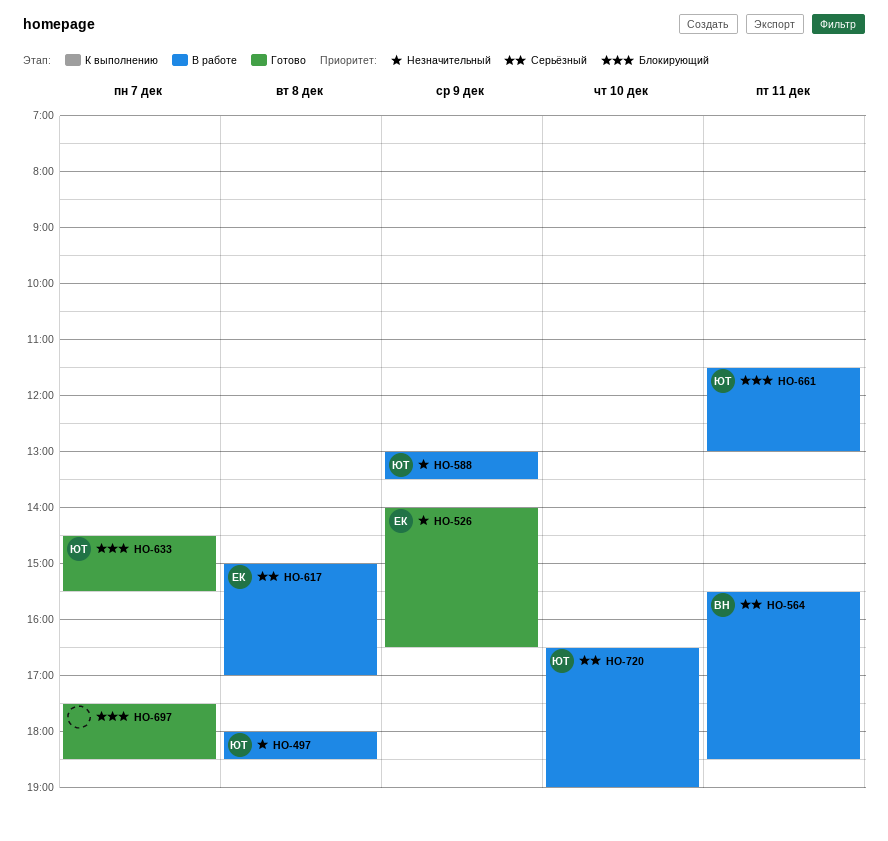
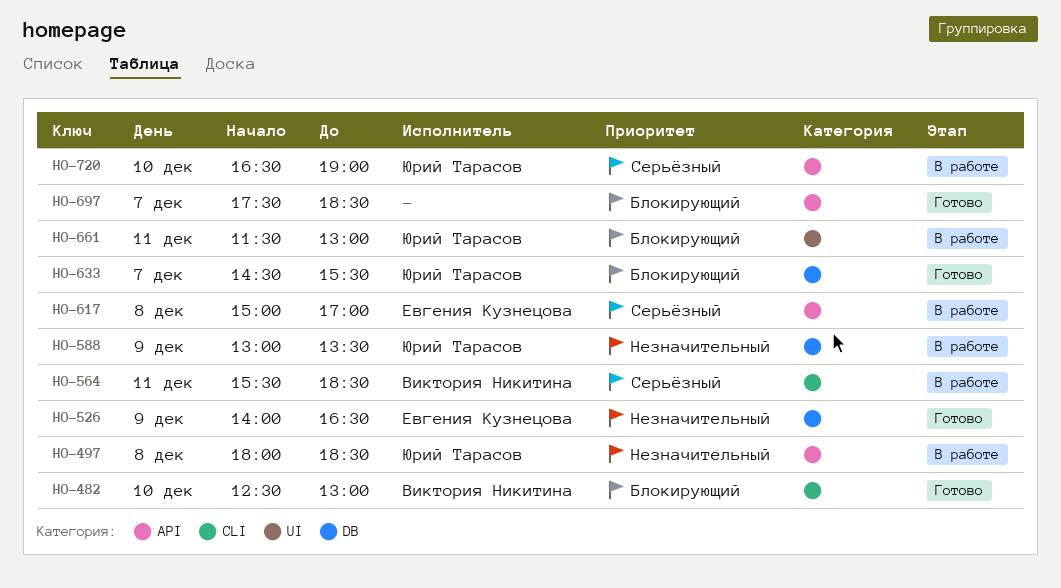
HO-482: none -> present

